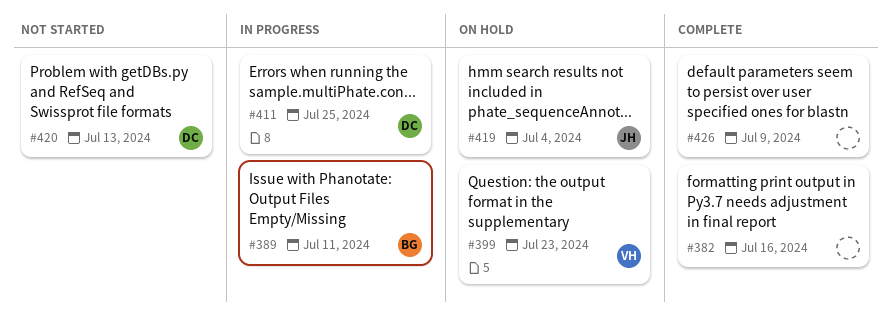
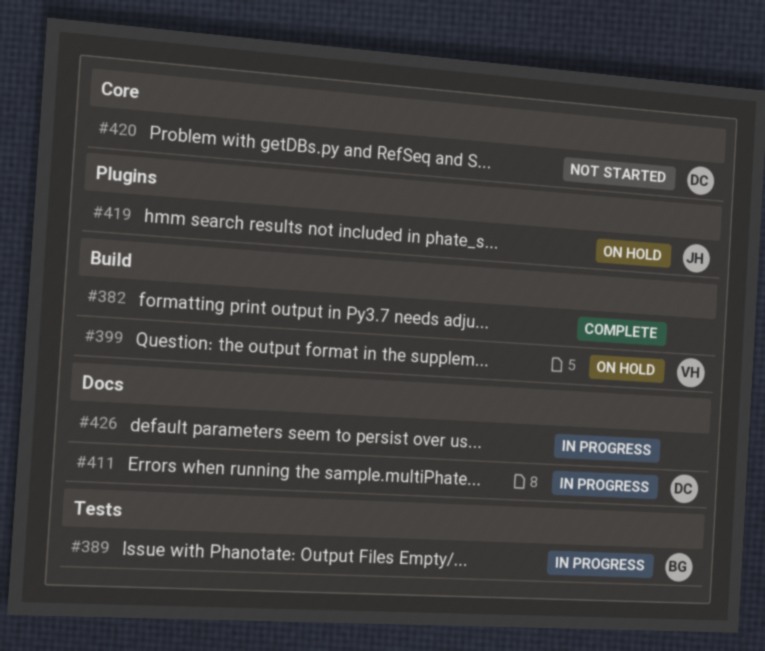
#426, status: Complete -> In progress

